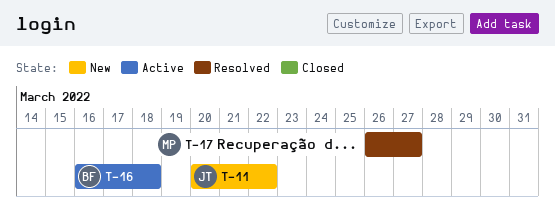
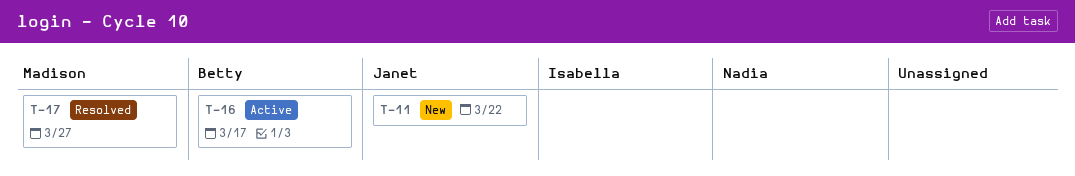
T-16, due: Mar 18 -> Mar 17

